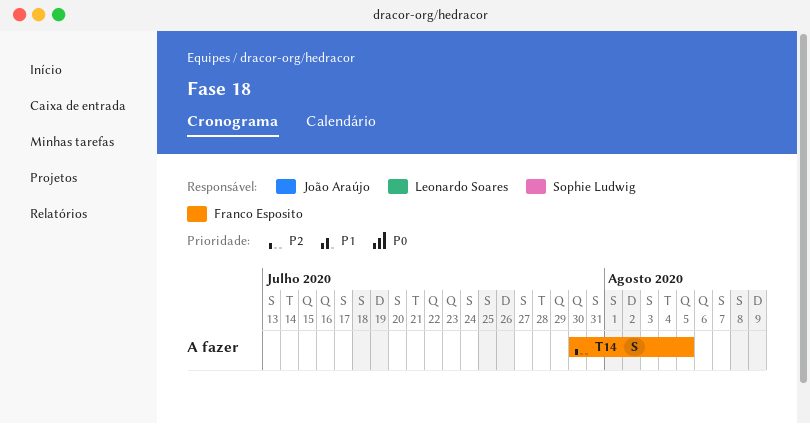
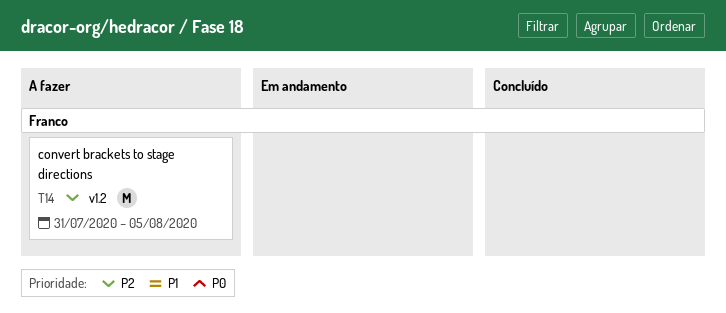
T14, estimate: S -> M
T14, start: Jul 30 -> Jul 31

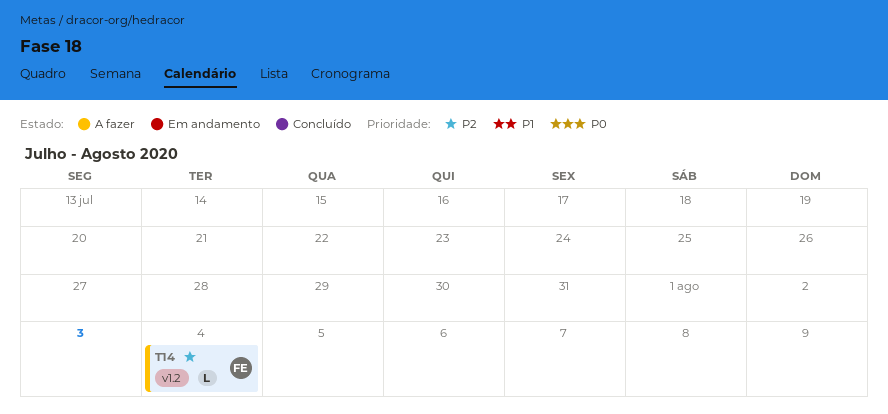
T14, estimate: M -> L
T14, due: Aug 5 -> Aug 4

